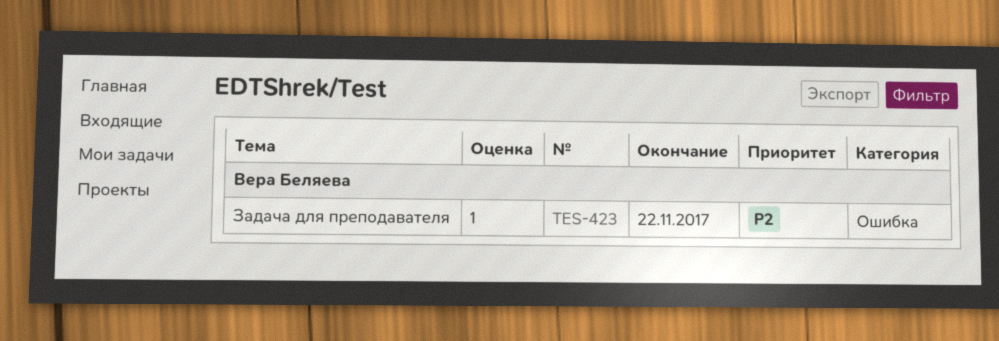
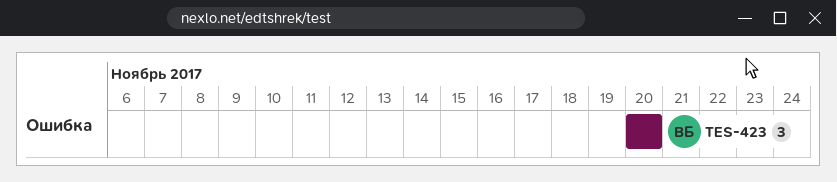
TES-423, estimate: 1 -> 3
TES-423, due: Nov 22 -> Nov 20

